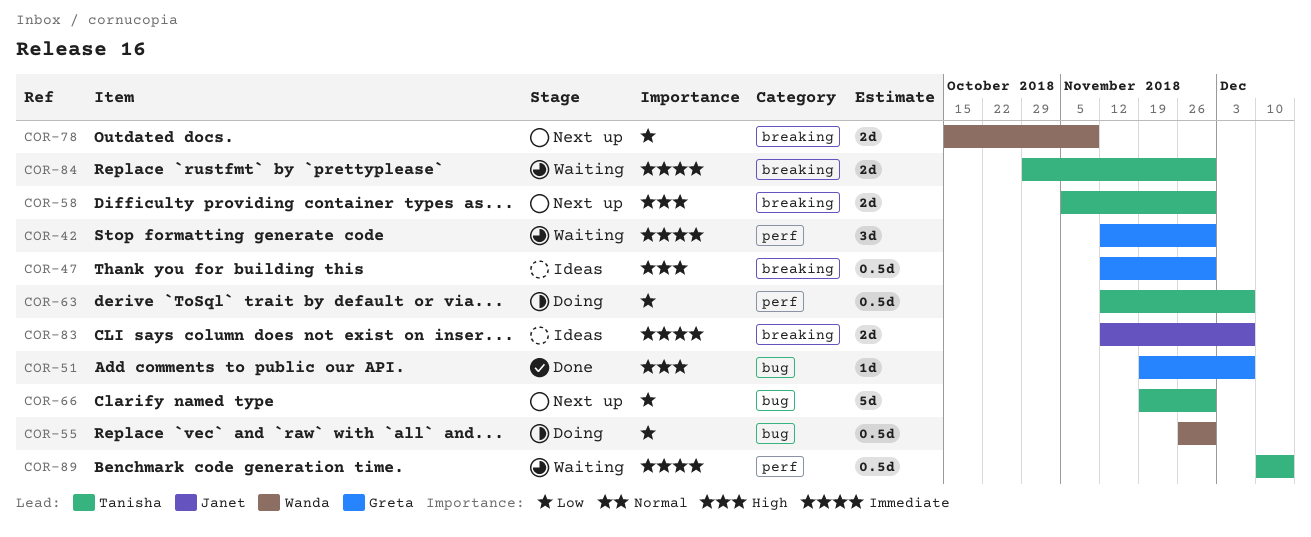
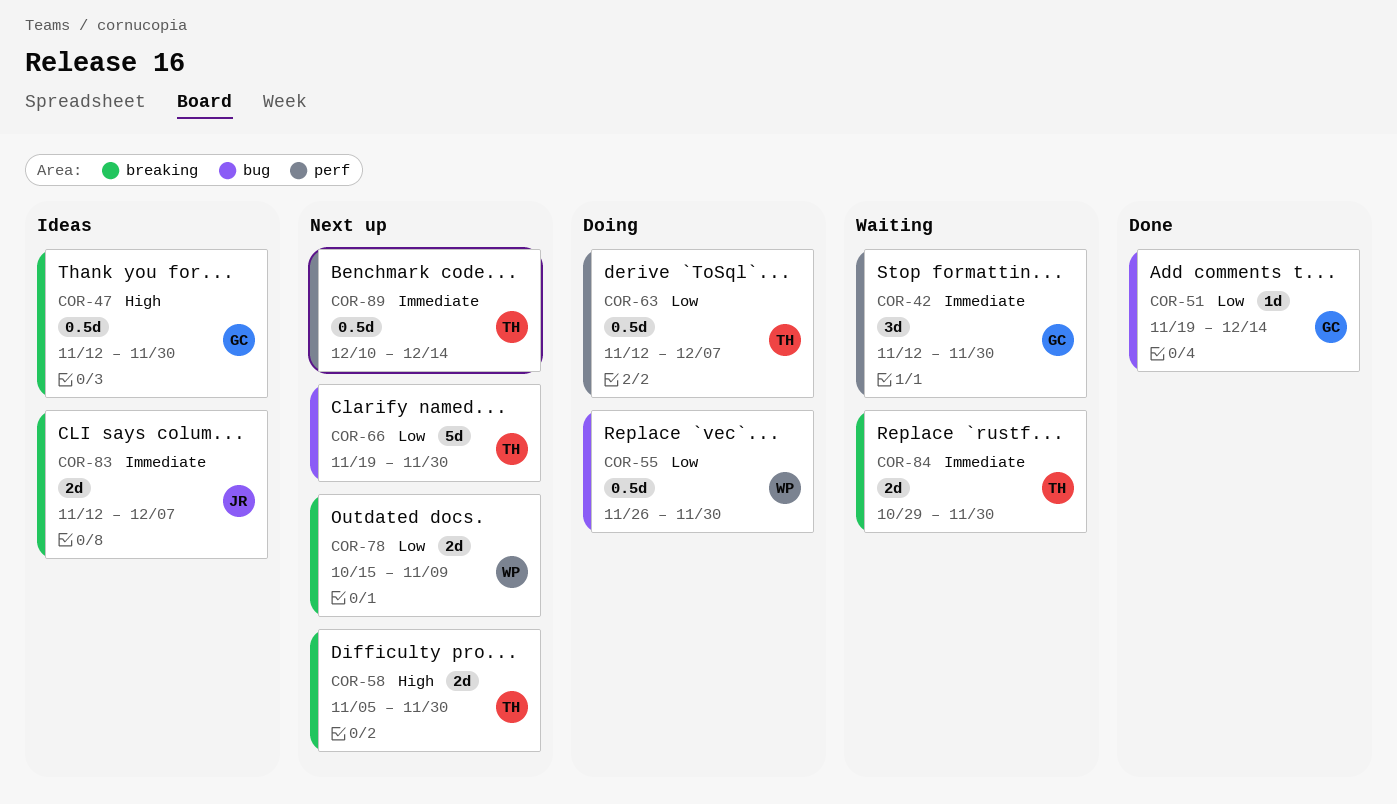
COR-51, priority: High -> Low
COR-51, due: Dec 7 -> Dec 14
COR-89, status: Waiting -> Next up

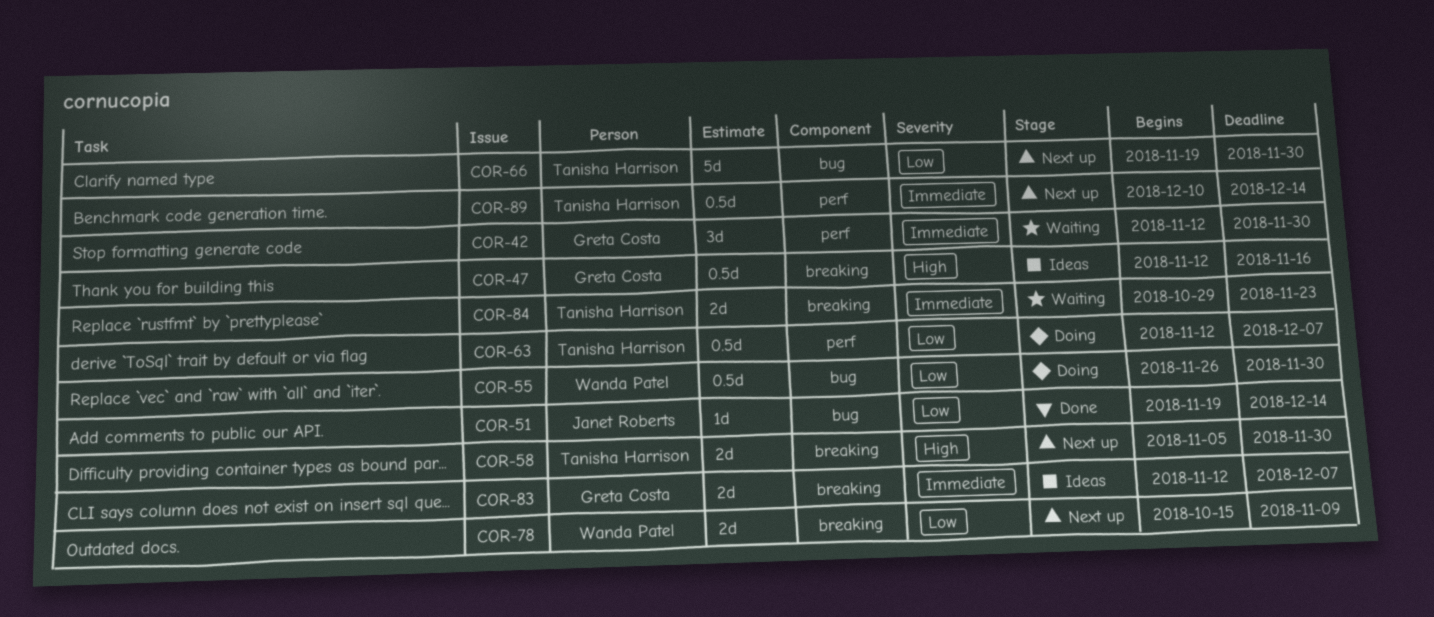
COR-47, due: Nov 30 -> Nov 16
COR-51, owner: Greta Costa -> Janet Roberts
COR-83, owner: Janet Roberts -> Greta Costa
COR-84, due: Nov 30 -> Nov 23

